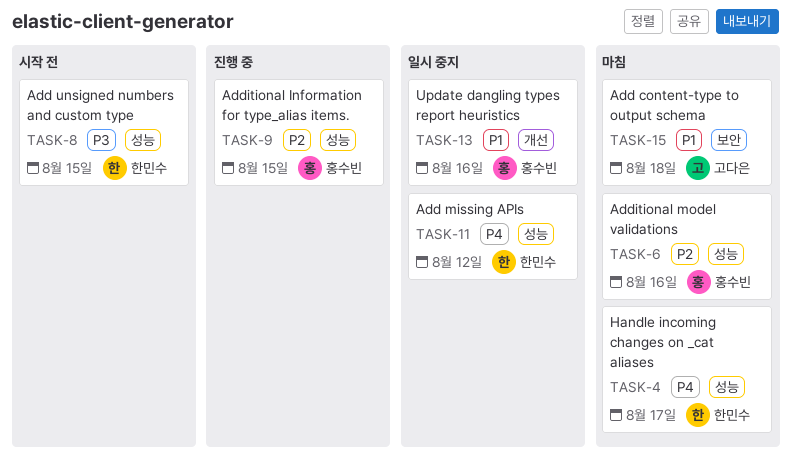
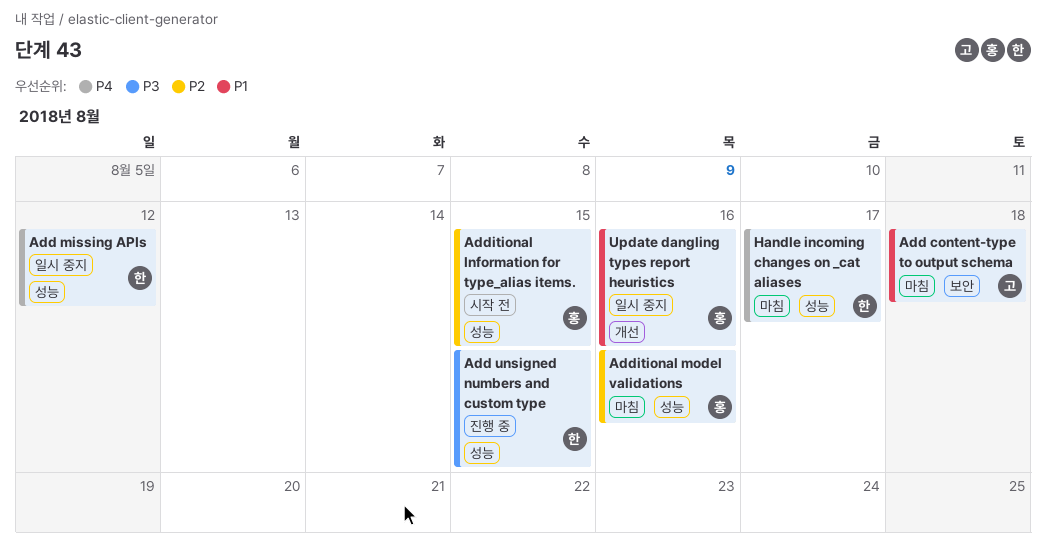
Add unsigned numbers and custom type, status: 시작 전 -> 진행 중
Additional Information for type_alias items., status: 진행 중 -> 시작 전

